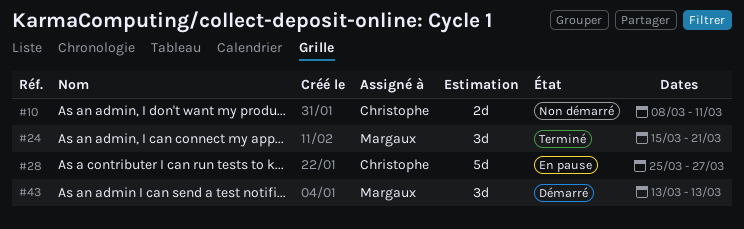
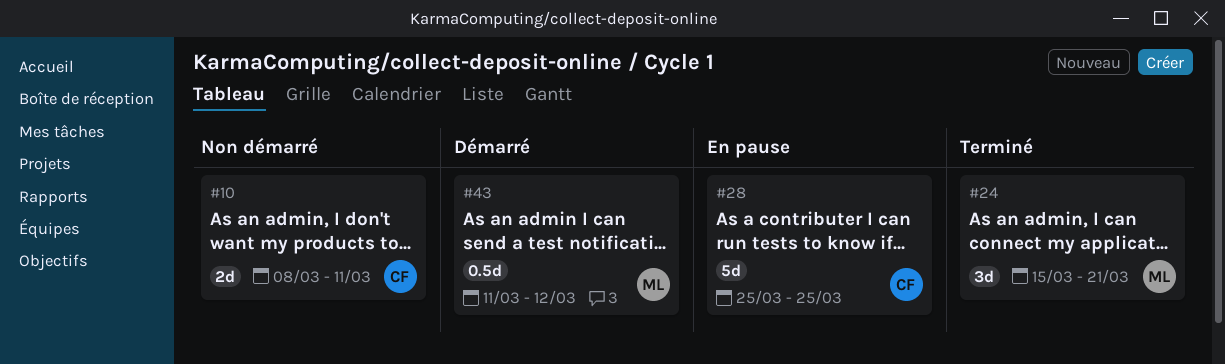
#28, due: Mar 27 -> Mar 25
#43, estimate: 3d -> 0.5d
#43, start: Mar 13 -> Mar 11
#43, due: Mar 13 -> Mar 12

